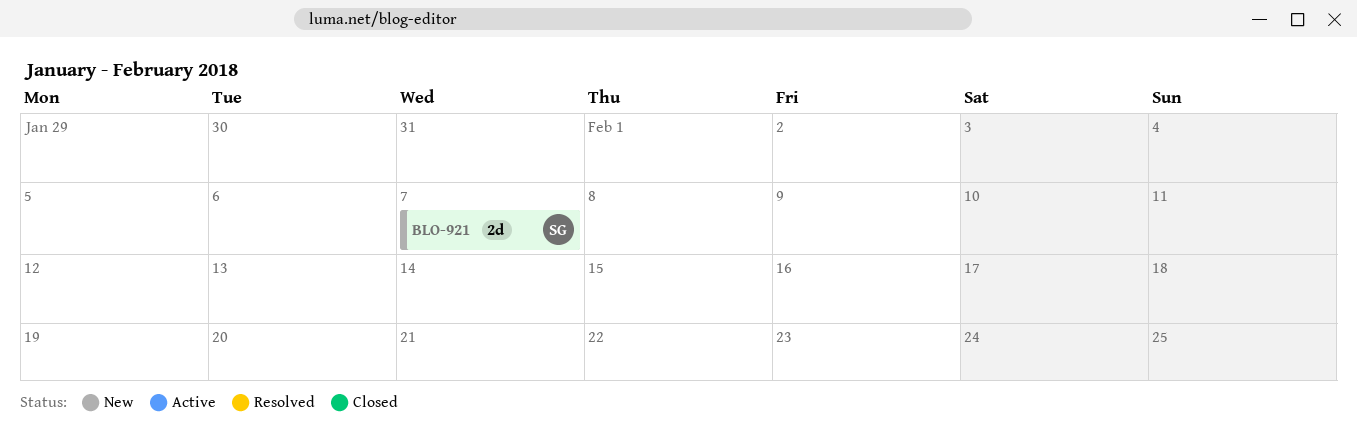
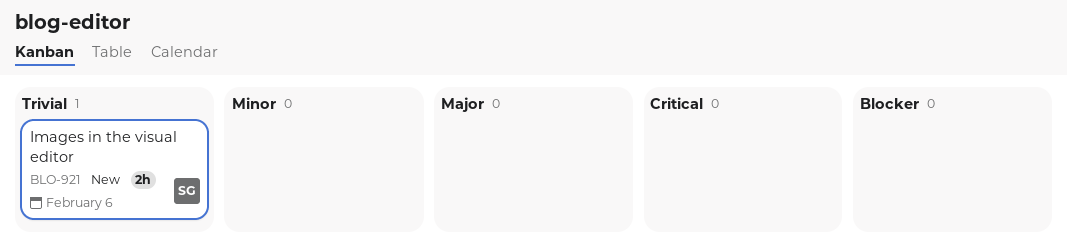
BLO-921, estimate: 2d -> 2h
BLO-921, due: Feb 7 -> Feb 6

